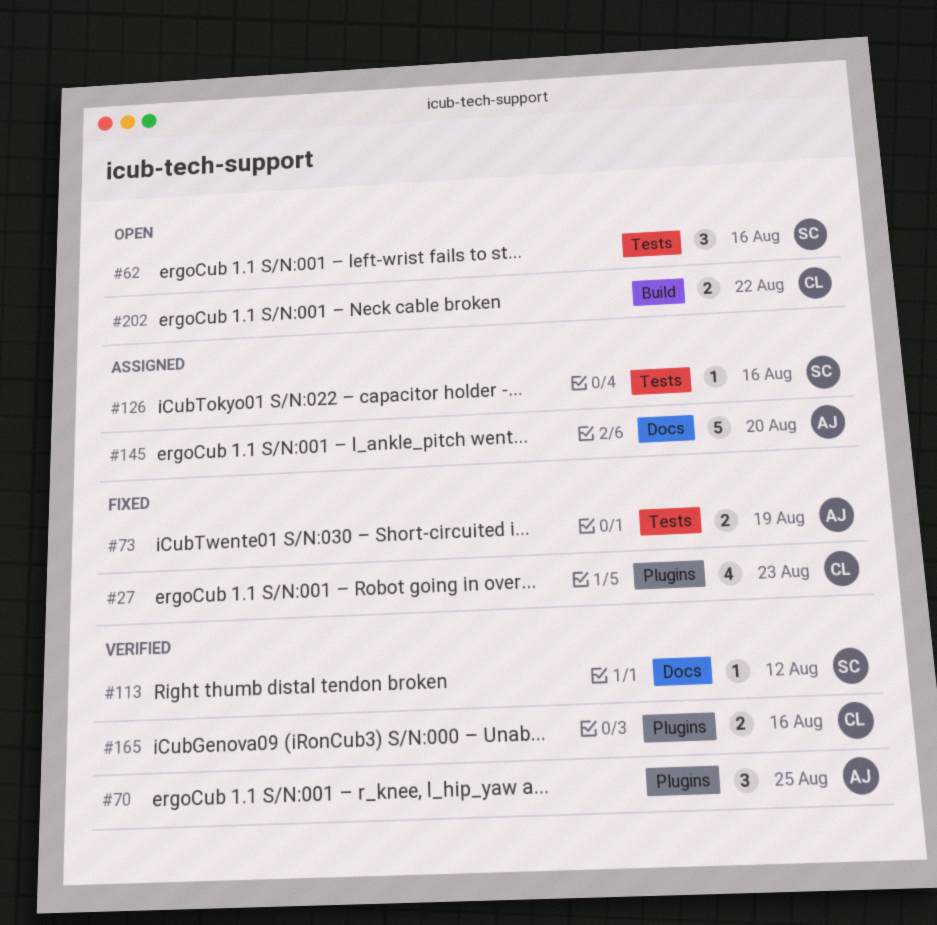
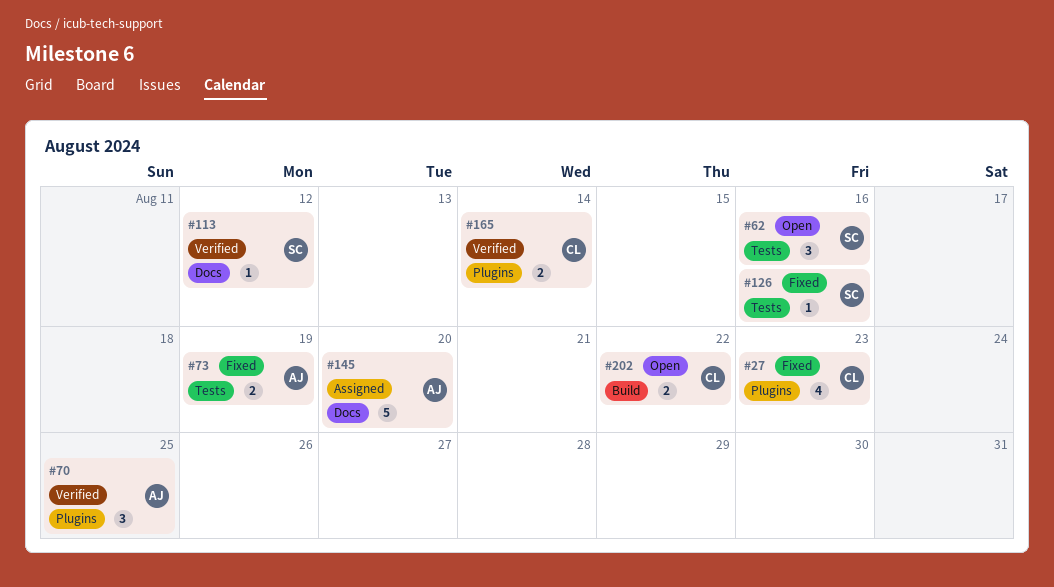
#126, status: Assigned -> Fixed
#165, due: Aug 16 -> Aug 14

